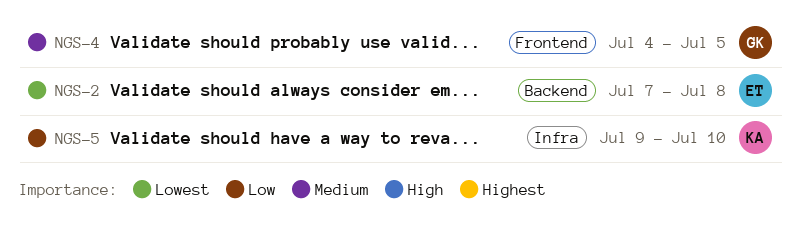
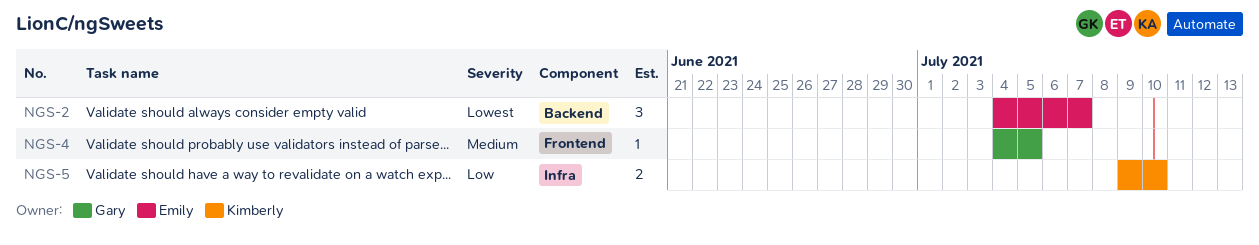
NGS-2, start: Jul 7 -> Jul 4
NGS-2, due: Jul 8 -> Jul 7

